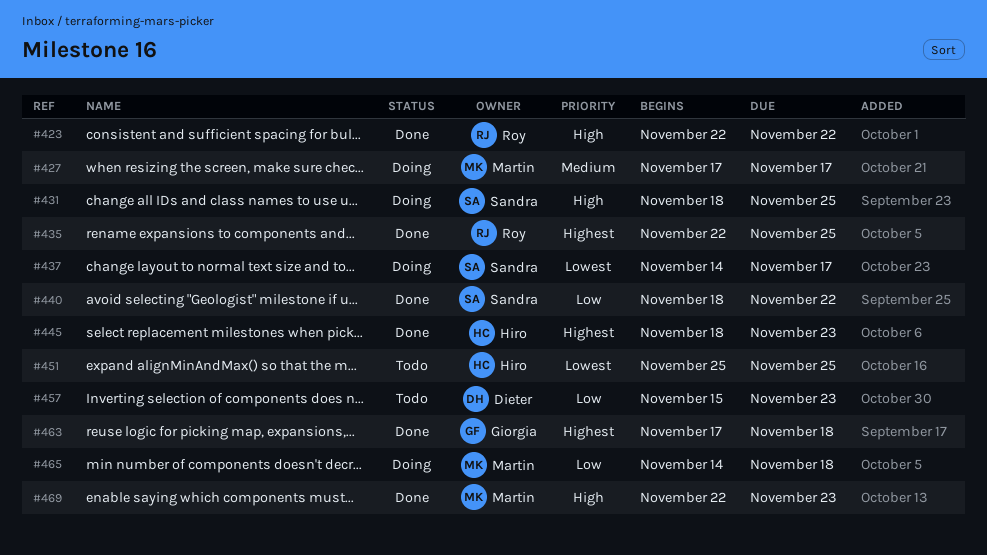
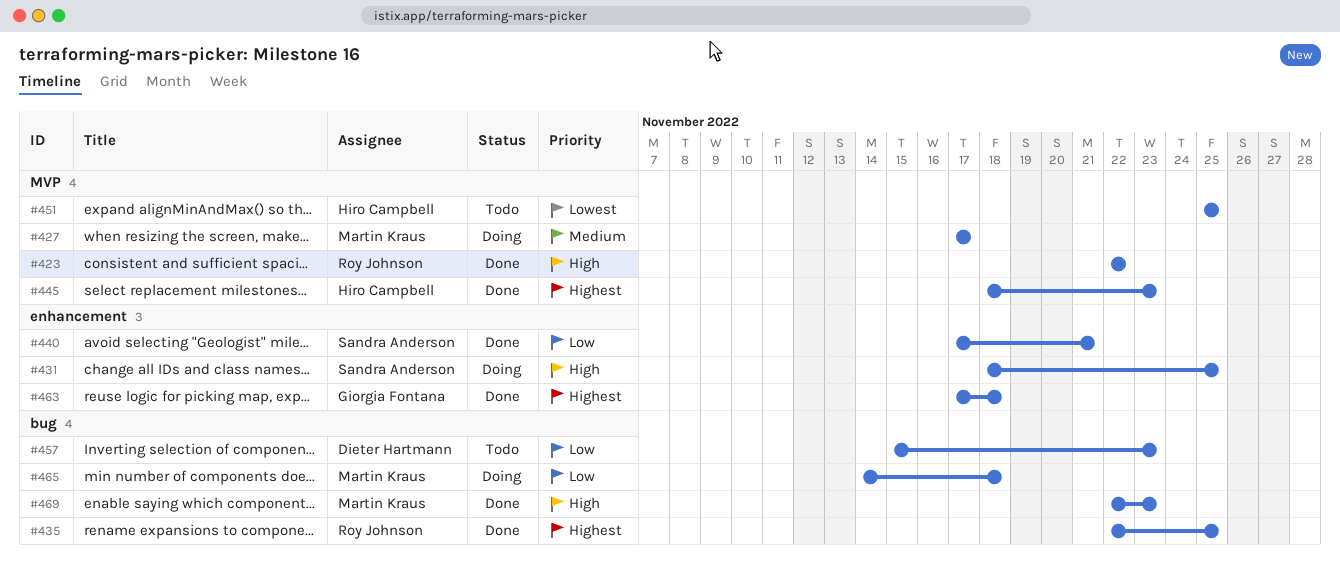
#437: present -> none
#440, start: Nov 18 -> Nov 17
#440, due: Nov 22 -> Nov 21

